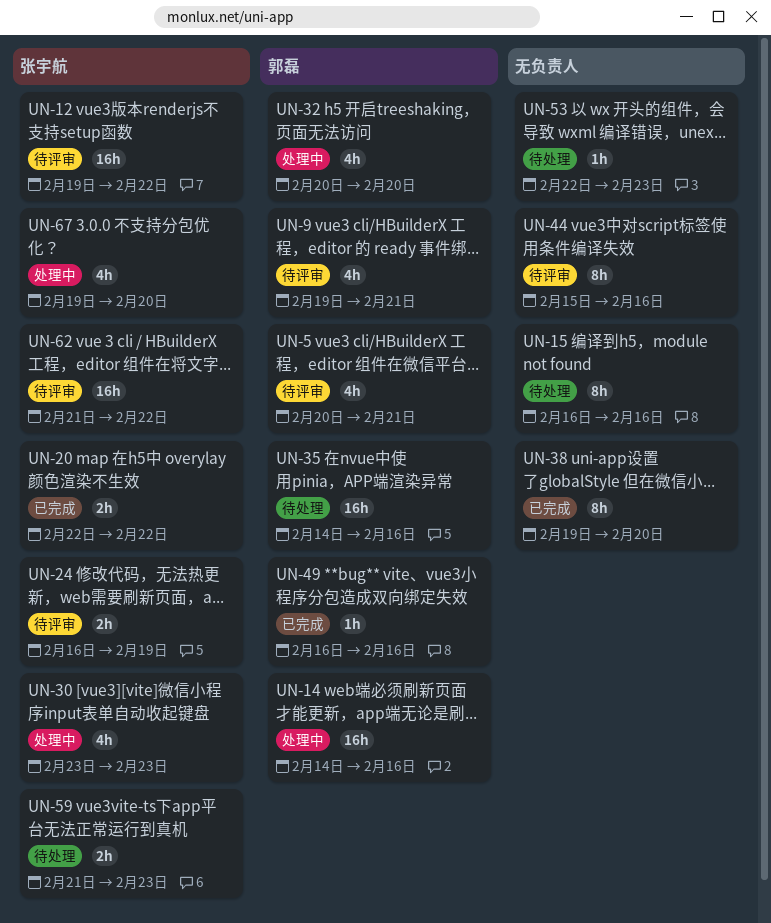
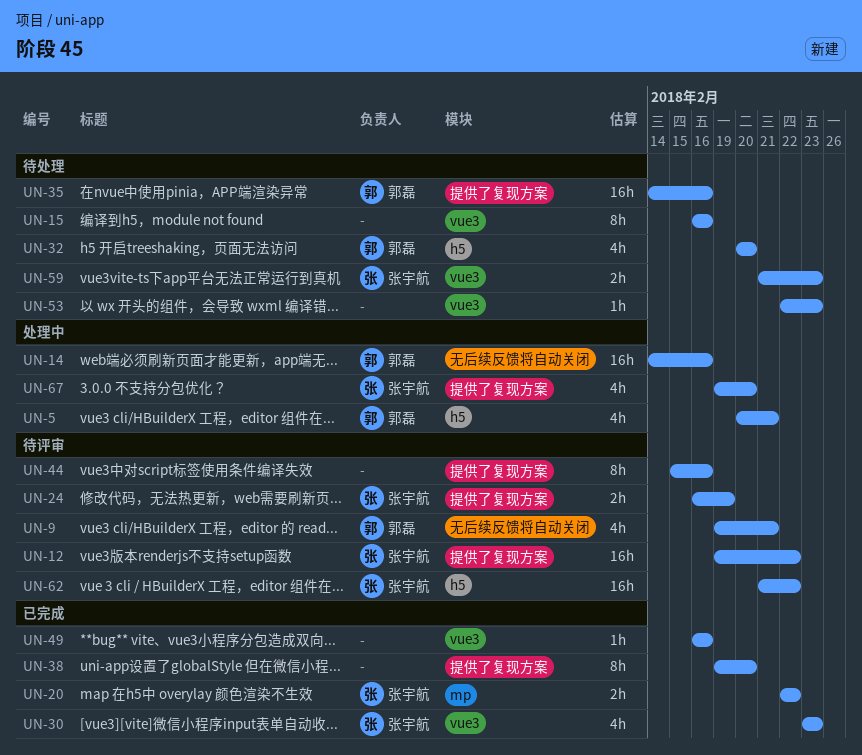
UN-5, status: 待评审 -> 处理中
UN-30, status: 处理中 -> 已完成
UN-32, status: 处理中 -> 待处理
UN-49, owner: 郭磊 -> none

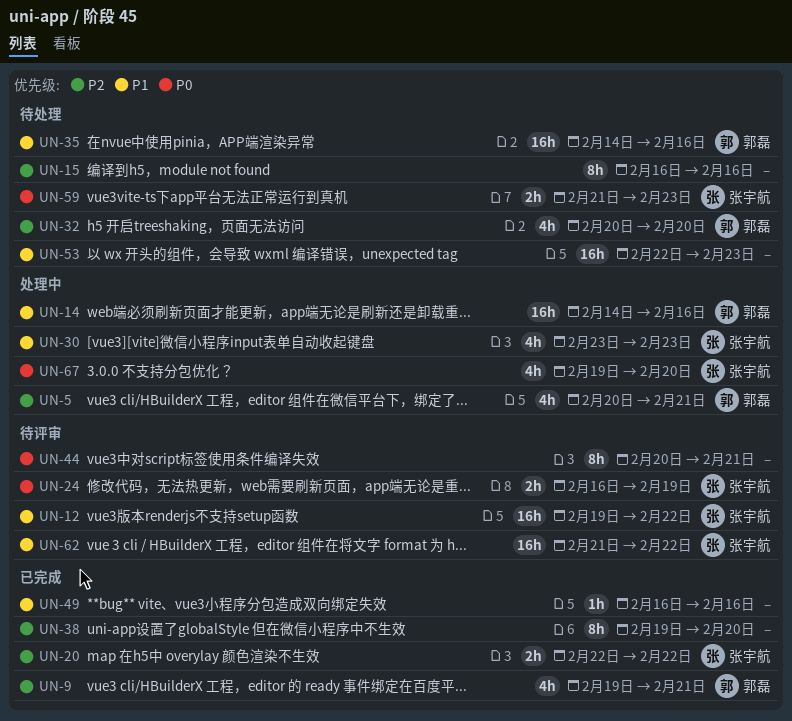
UN-9, status: 待评审 -> 已完成
UN-30, status: 已完成 -> 处理中
UN-44, start: Feb 15 -> Feb 20
UN-44, due: Feb 16 -> Feb 21
UN-53, estimate: 1h -> 16h

